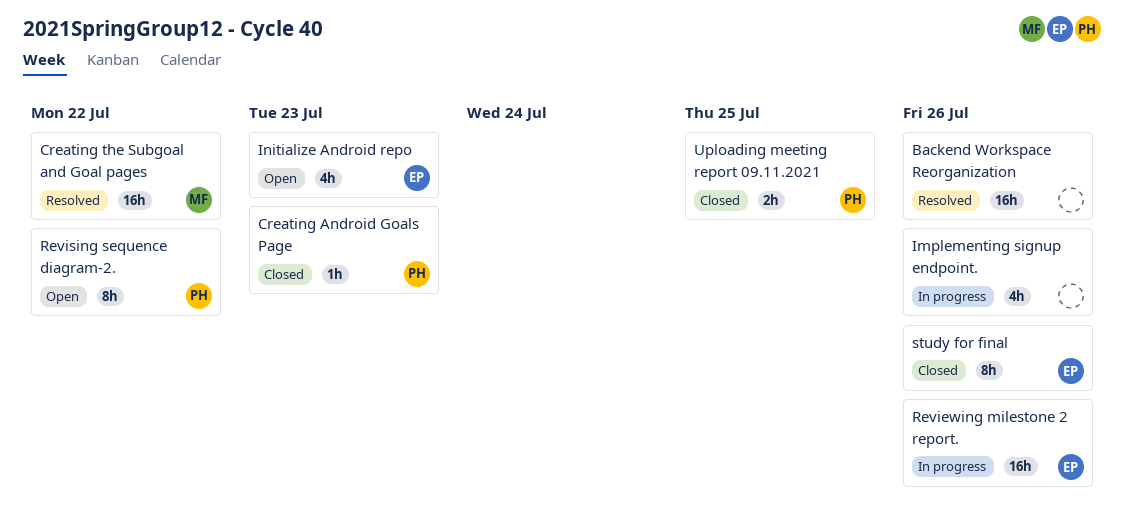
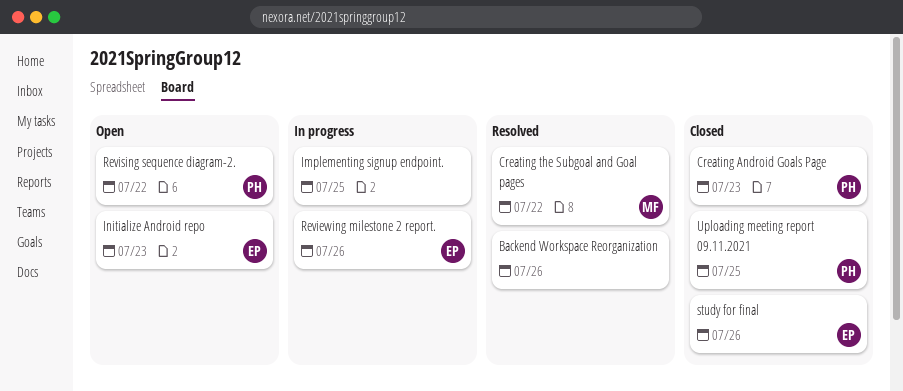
Implementing signup endpoint., due: Jul 26 -> Jul 25

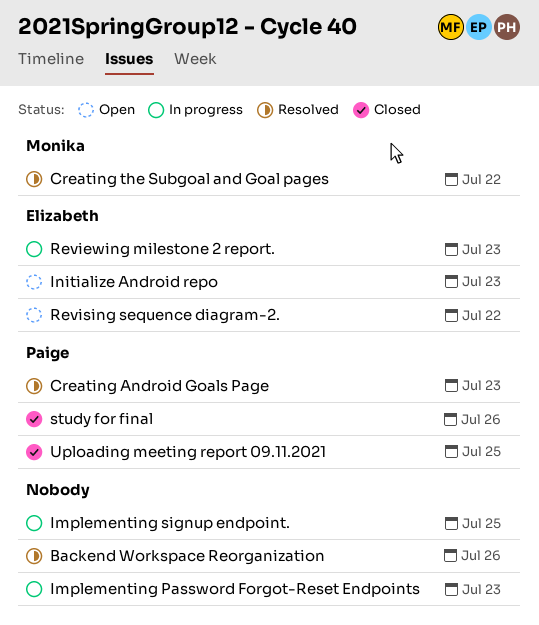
Creating Android Goals Page, status: Closed -> Resolved
Implementing Password Forgot-Reset Endpoints: none -> present
Reviewing milestone 2 report., due: Jul 26 -> Jul 23
Revising sequence diagram-2., owner: Paige -> Elizabeth
study for final, owner: Elizabeth -> Paige

